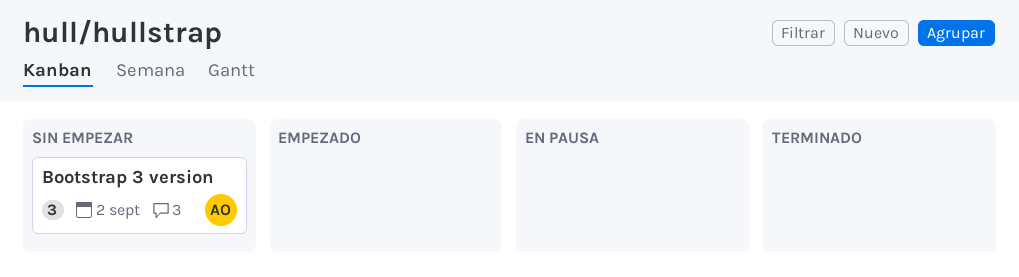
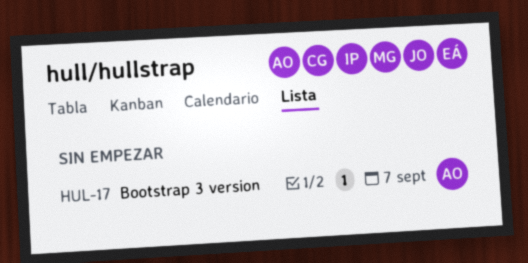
Bootstrap 3 version, estimate: 3 -> 1
Bootstrap 3 version, due: Sep 2 -> Sep 7

